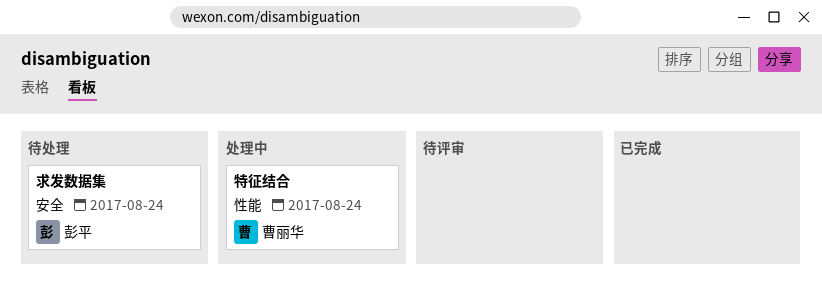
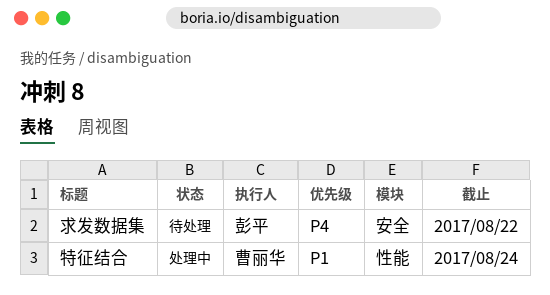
求发数据集, due: Aug 24 -> Aug 22

